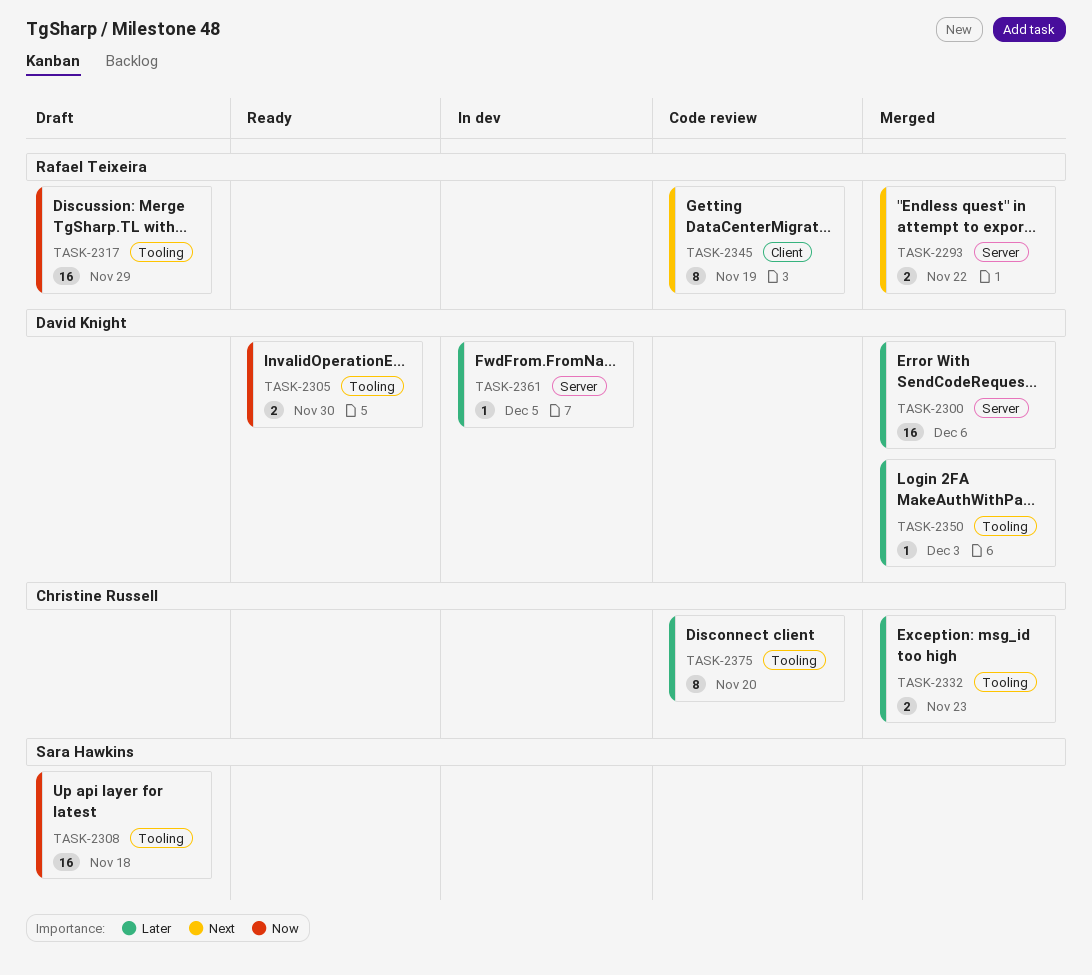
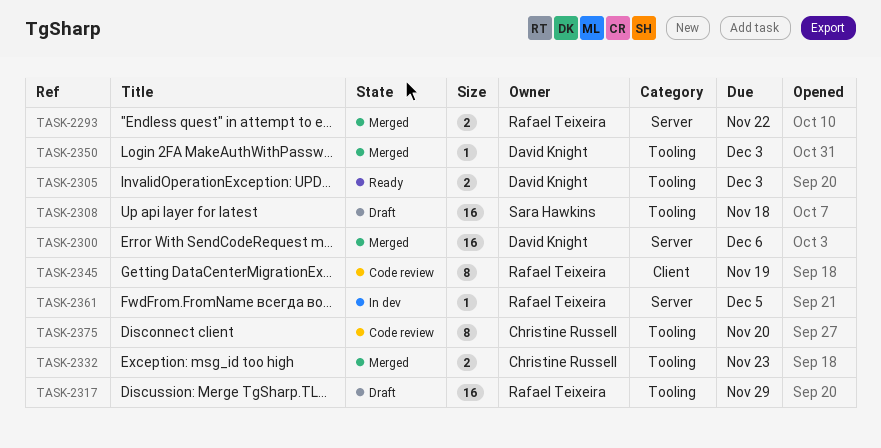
TASK-2305, due: Nov 30 -> Dec 3
TASK-2361, owner: David Knight -> Rafael Teixeira

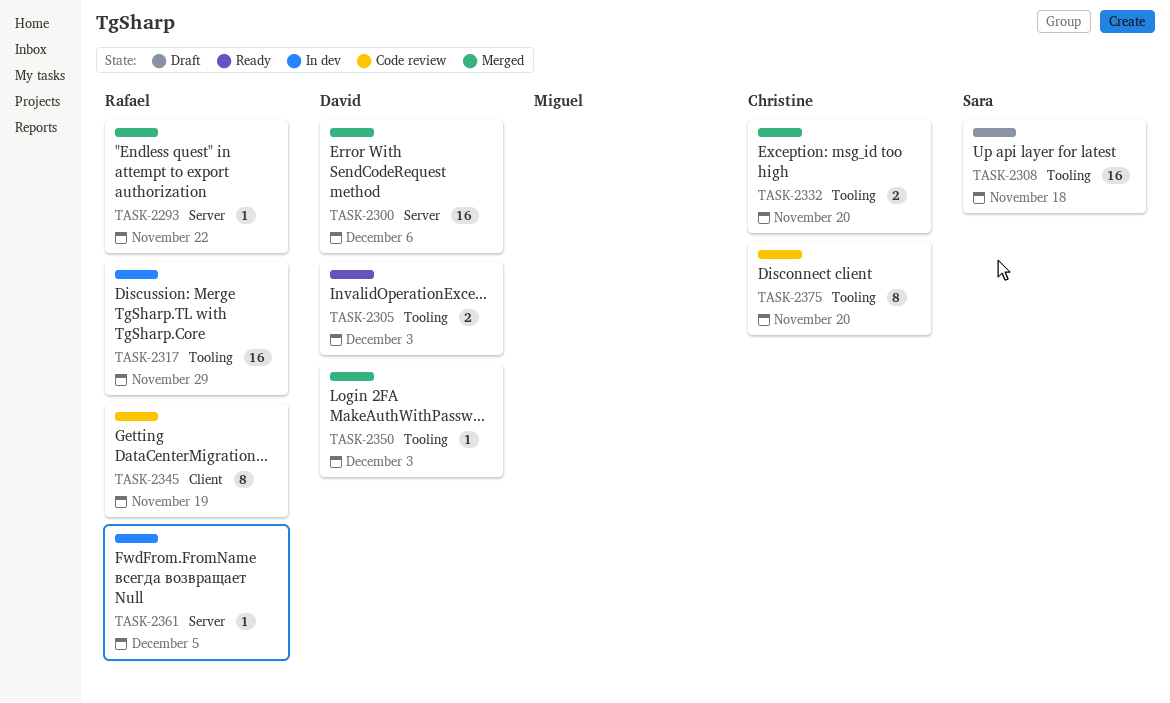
TASK-2293, estimate: 2 -> 1
TASK-2317, status: Draft -> In dev
TASK-2332, due: Nov 23 -> Nov 20

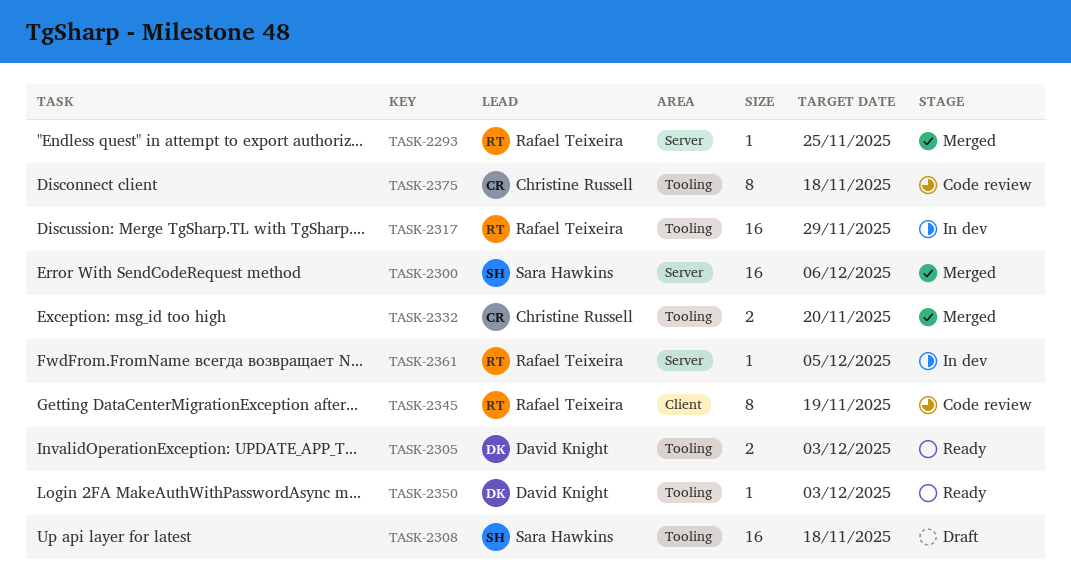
TASK-2293, due: Nov 22 -> Nov 25
TASK-2300, owner: David Knight -> Sara Hawkins
TASK-2350, status: Merged -> Ready
TASK-2375, due: Nov 20 -> Nov 18

